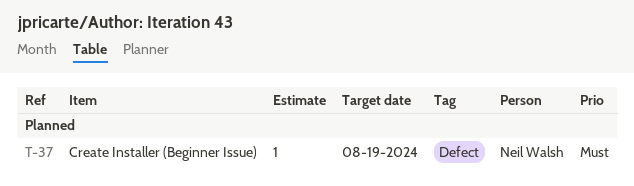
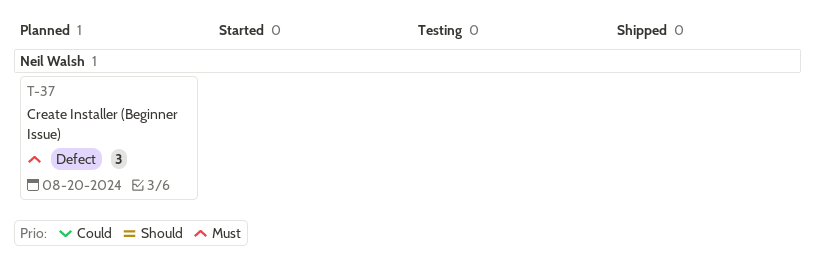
T-37, estimate: 1 -> 3
T-37, due: Aug 19 -> Aug 20

